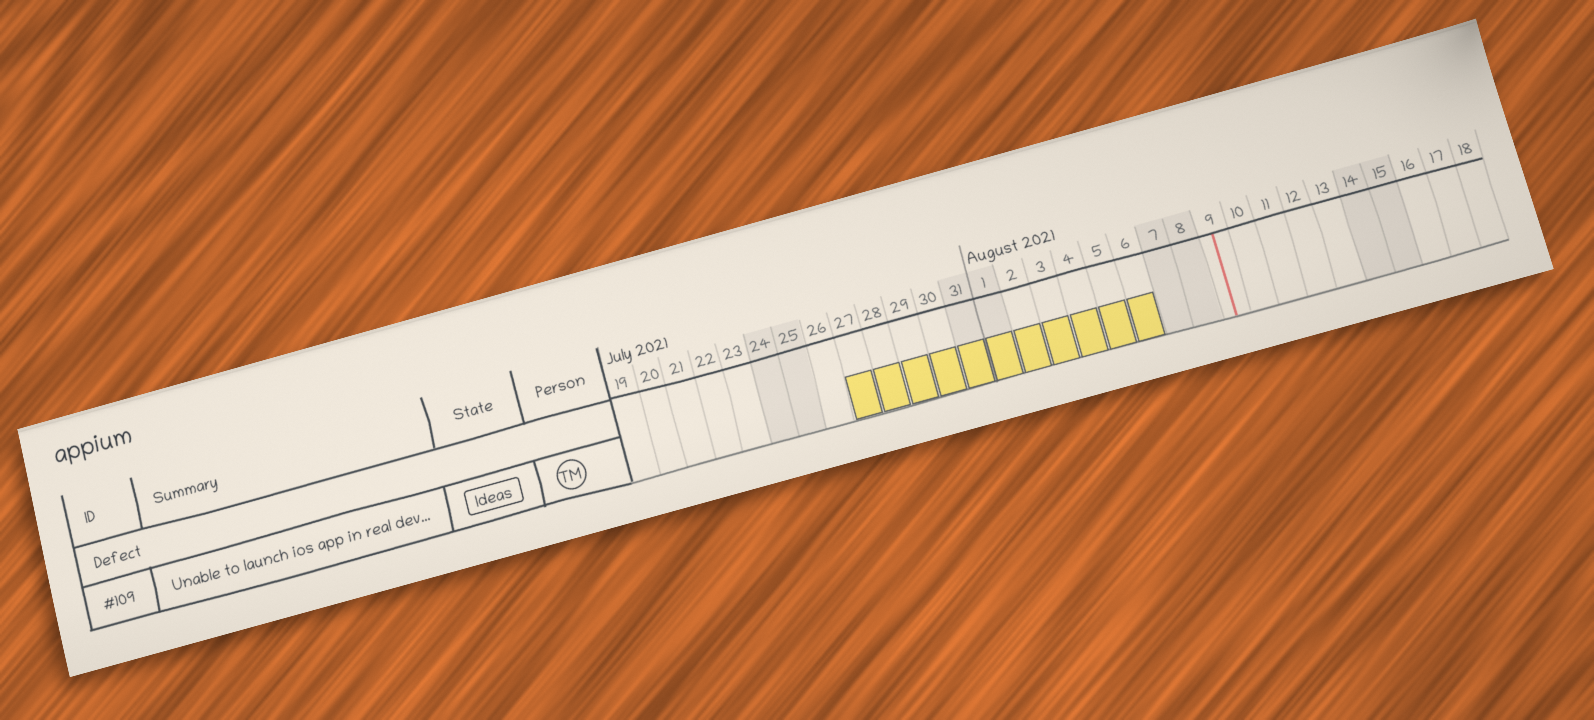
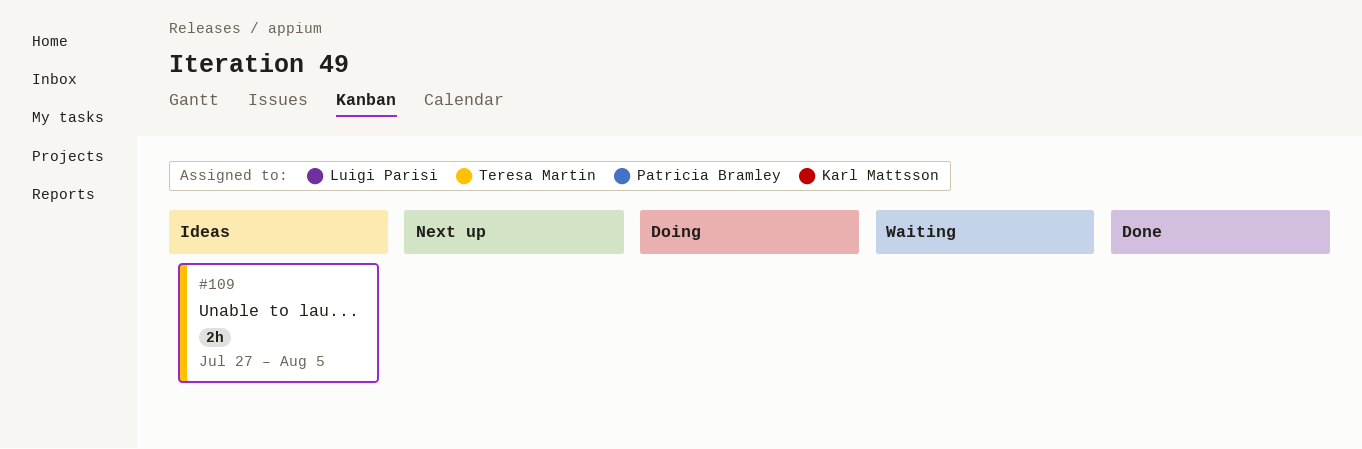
#109, due: Aug 6 -> Aug 5

